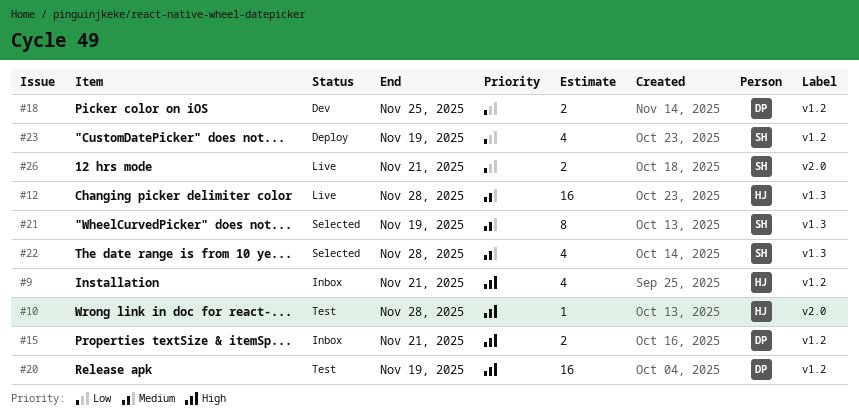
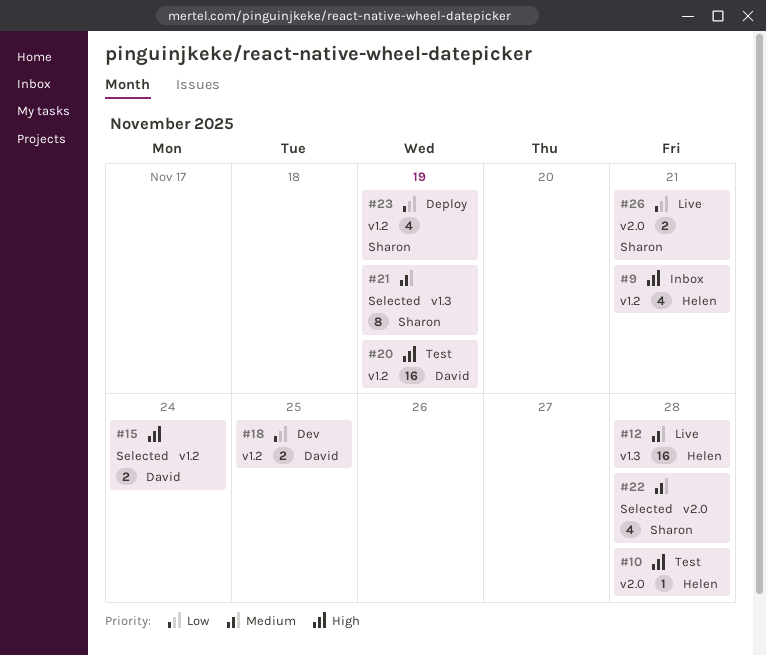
#15, status: Inbox -> Selected
#15, due: Nov 21 -> Nov 24
#22, label: v1.3 -> v2.0

